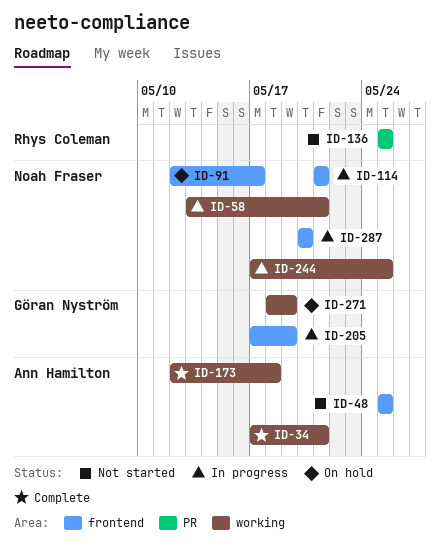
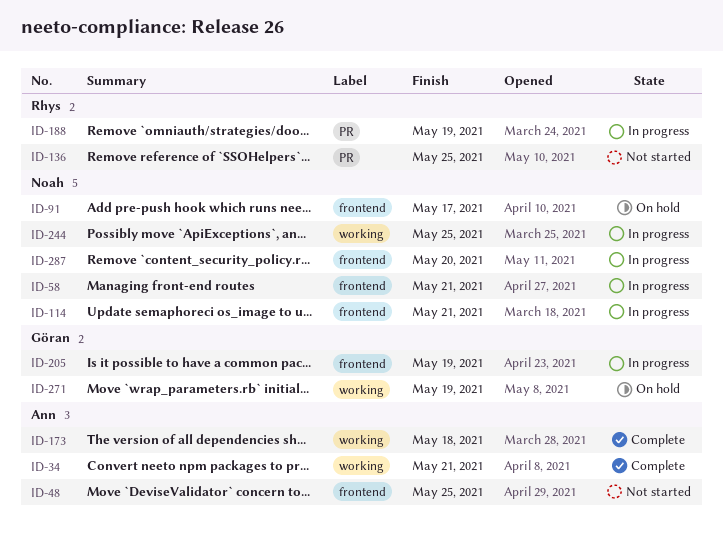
ID-58, label: working -> frontend
ID-188: none -> present

